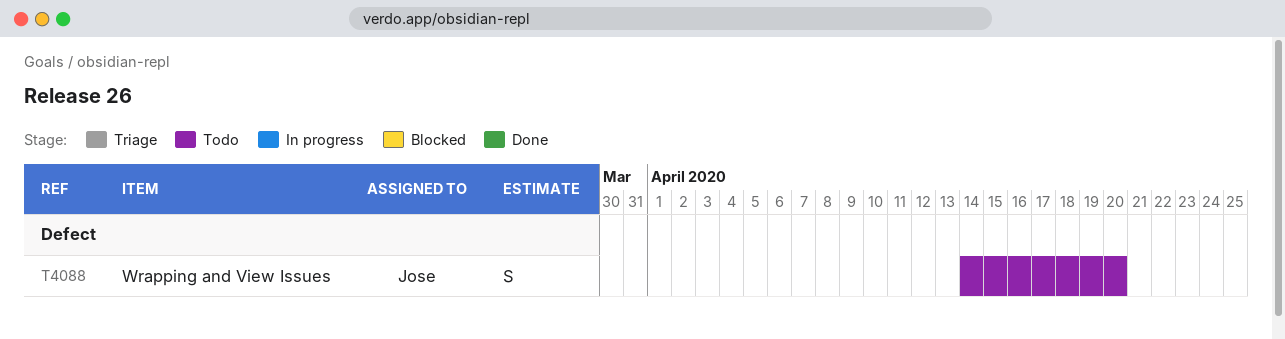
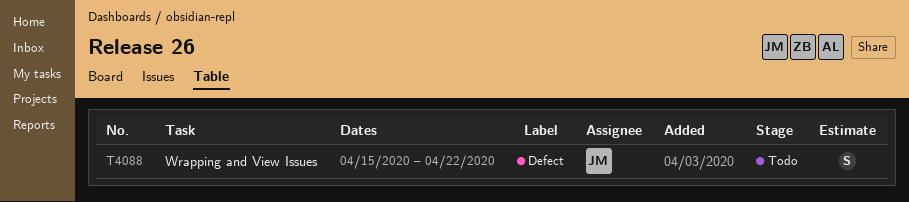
T4088, start: Apr 14 -> Apr 15
T4088, due: Apr 20 -> Apr 22

